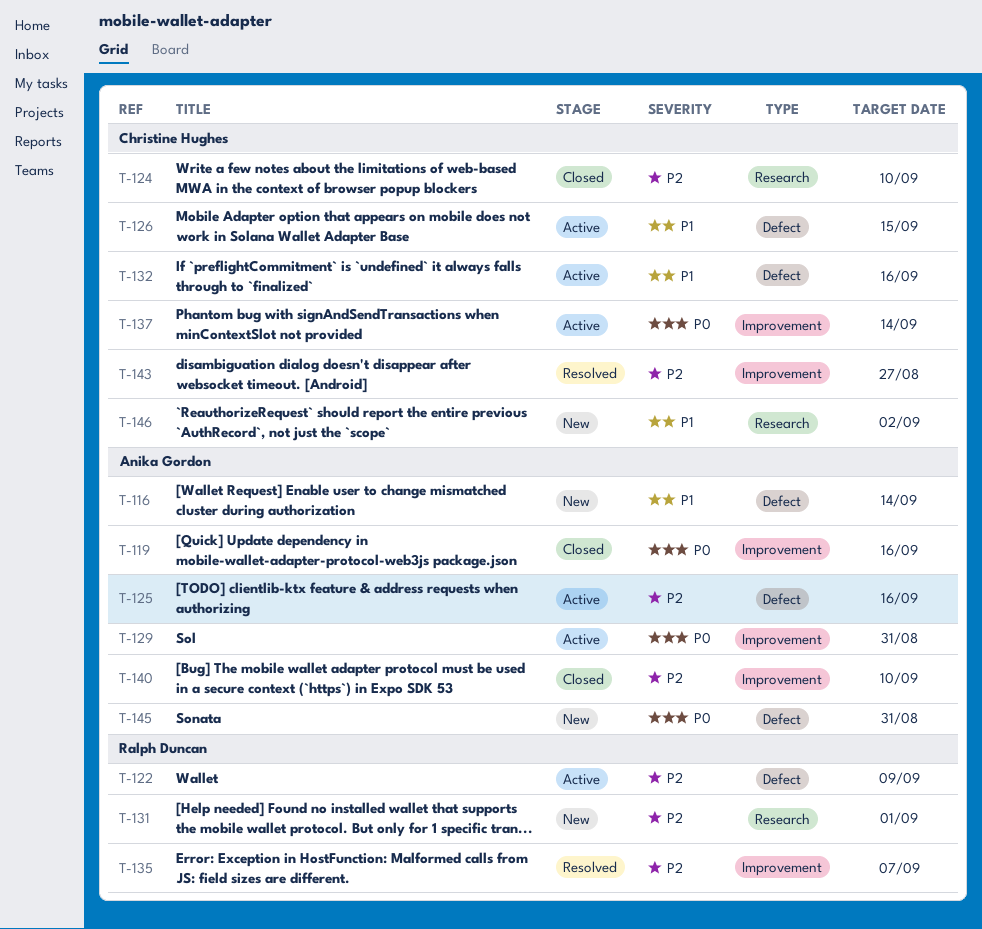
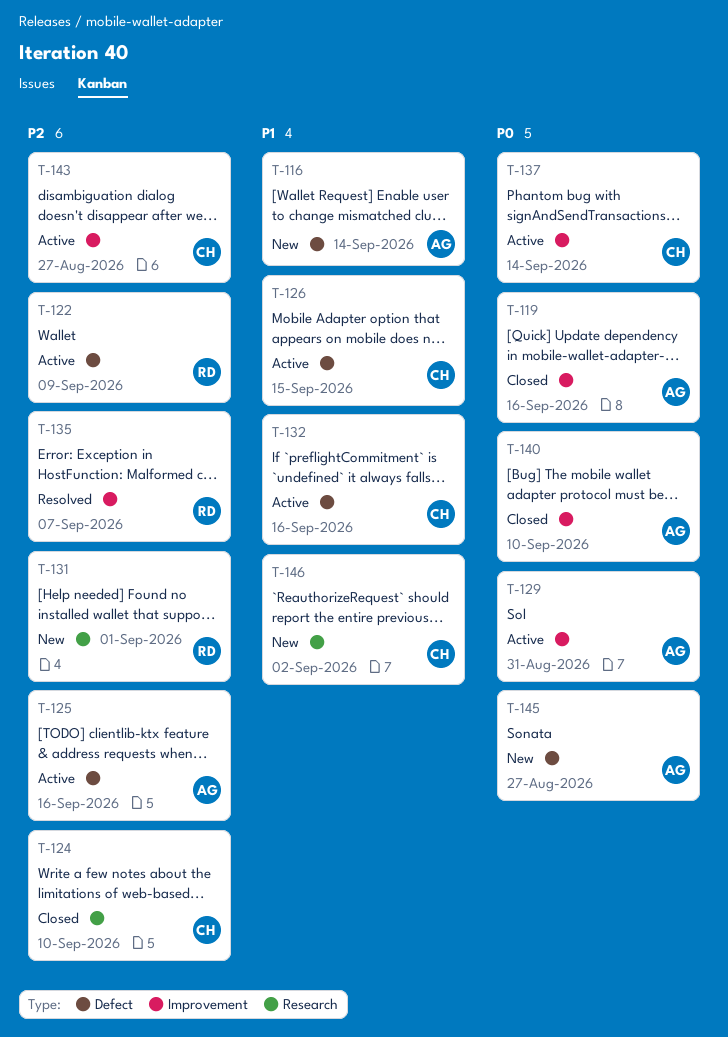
T-140, priority: P2 -> P0
T-143, status: Resolved -> Active
T-145, due: Aug 31 -> Aug 27

